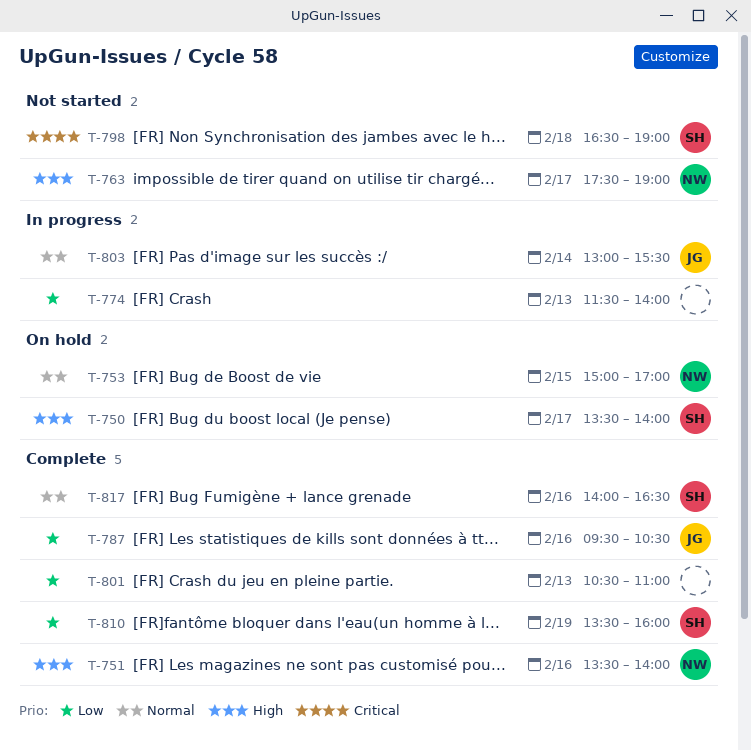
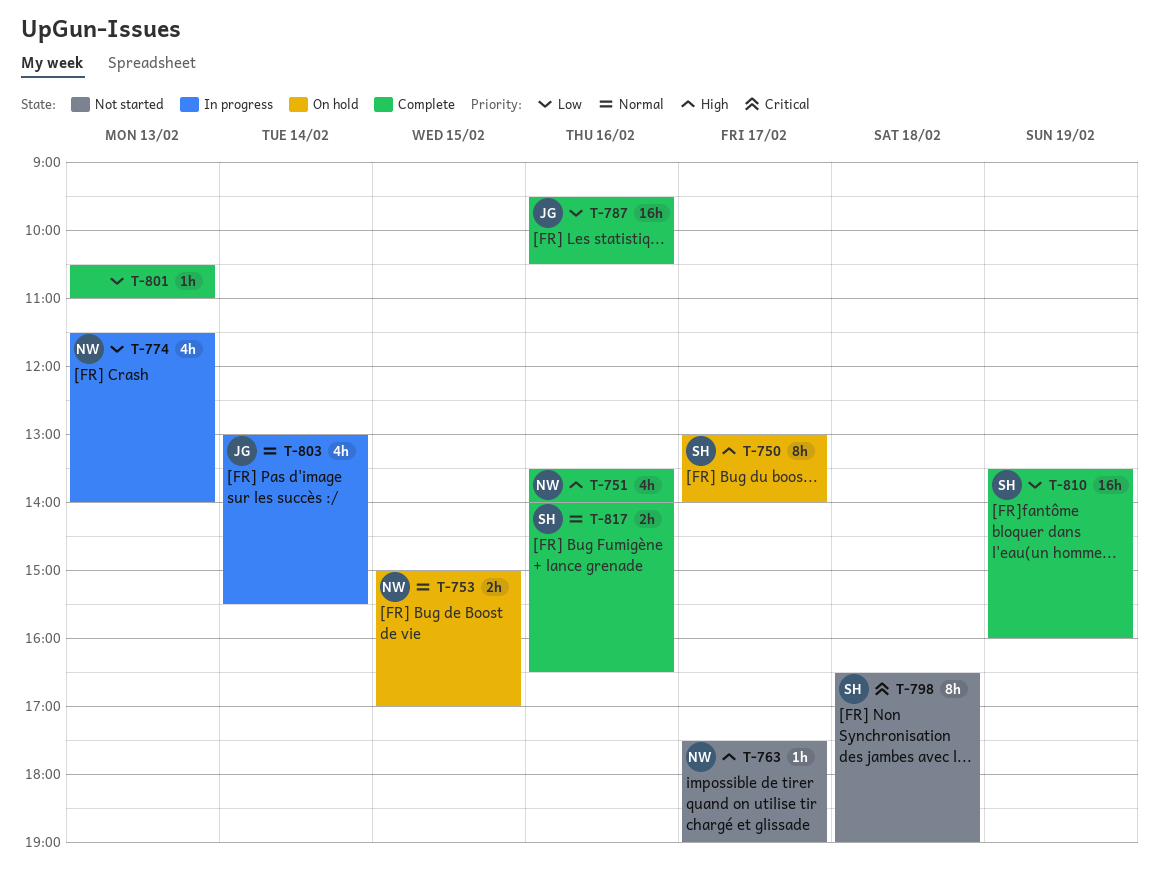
T-750, begins: 13:30 -> 13:00
T-774, owner: none -> NW

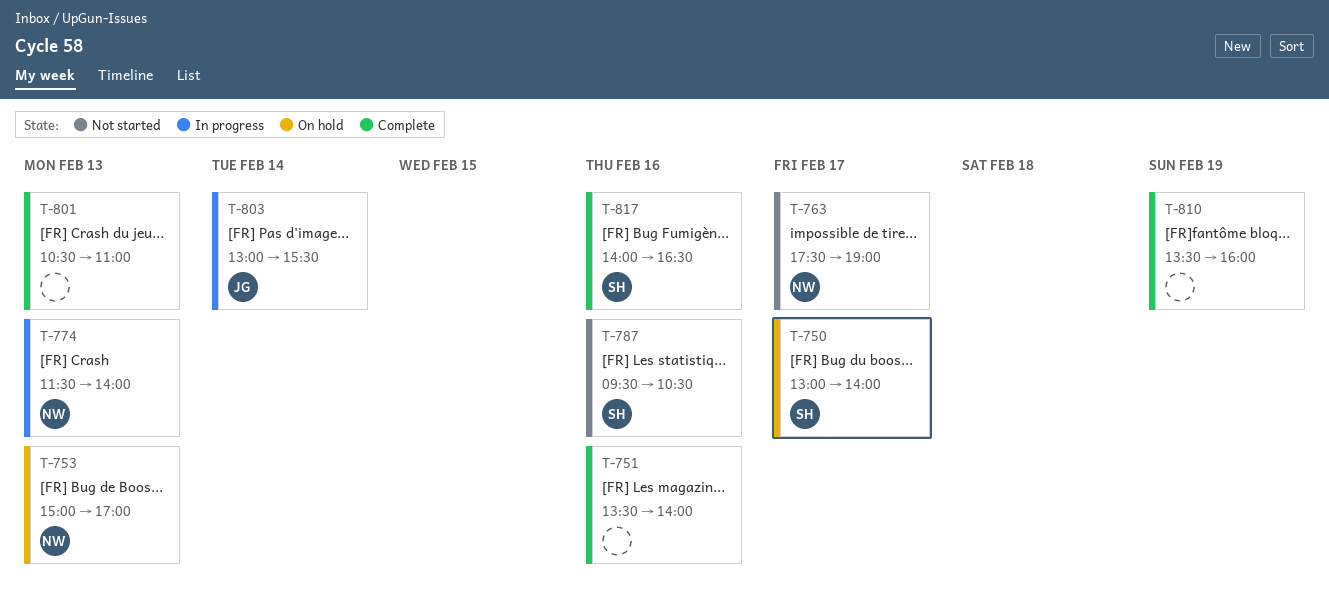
T-751, owner: NW -> none
T-753, day: Feb 15 -> Feb 13
T-787, status: Complete -> Not started
T-787, owner: JG -> SH
T-798: present -> none
T-810, owner: SH -> none

